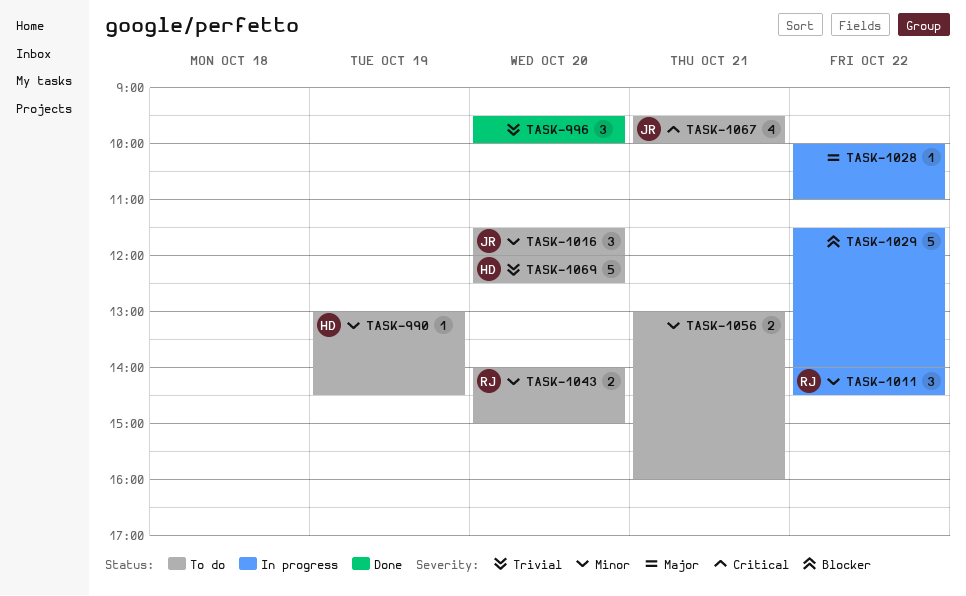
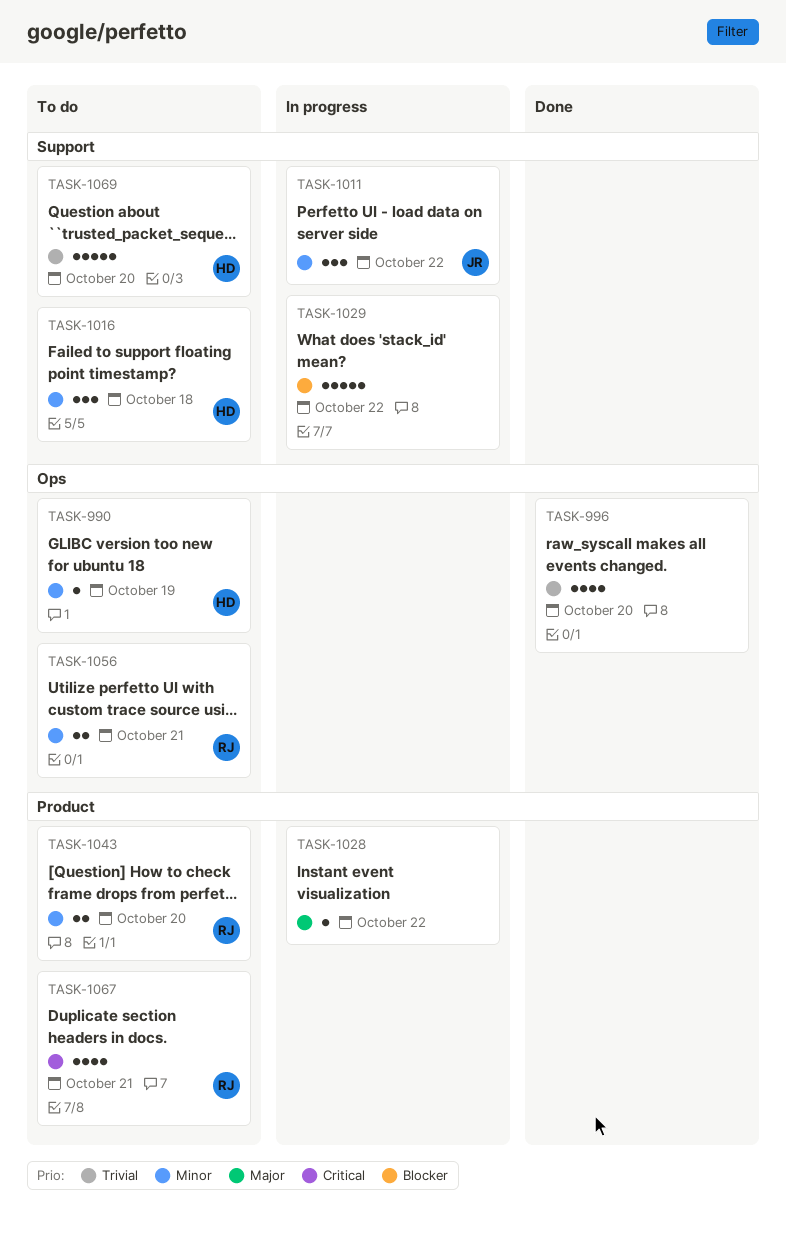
TASK-996, estimate: 3 -> 4
TASK-1011, owner: RJ -> JR
TASK-1016, owner: JR -> HD
TASK-1016, day: Oct 20 -> Oct 18
TASK-1056, owner: none -> RJ
TASK-1067, owner: JR -> RJ

